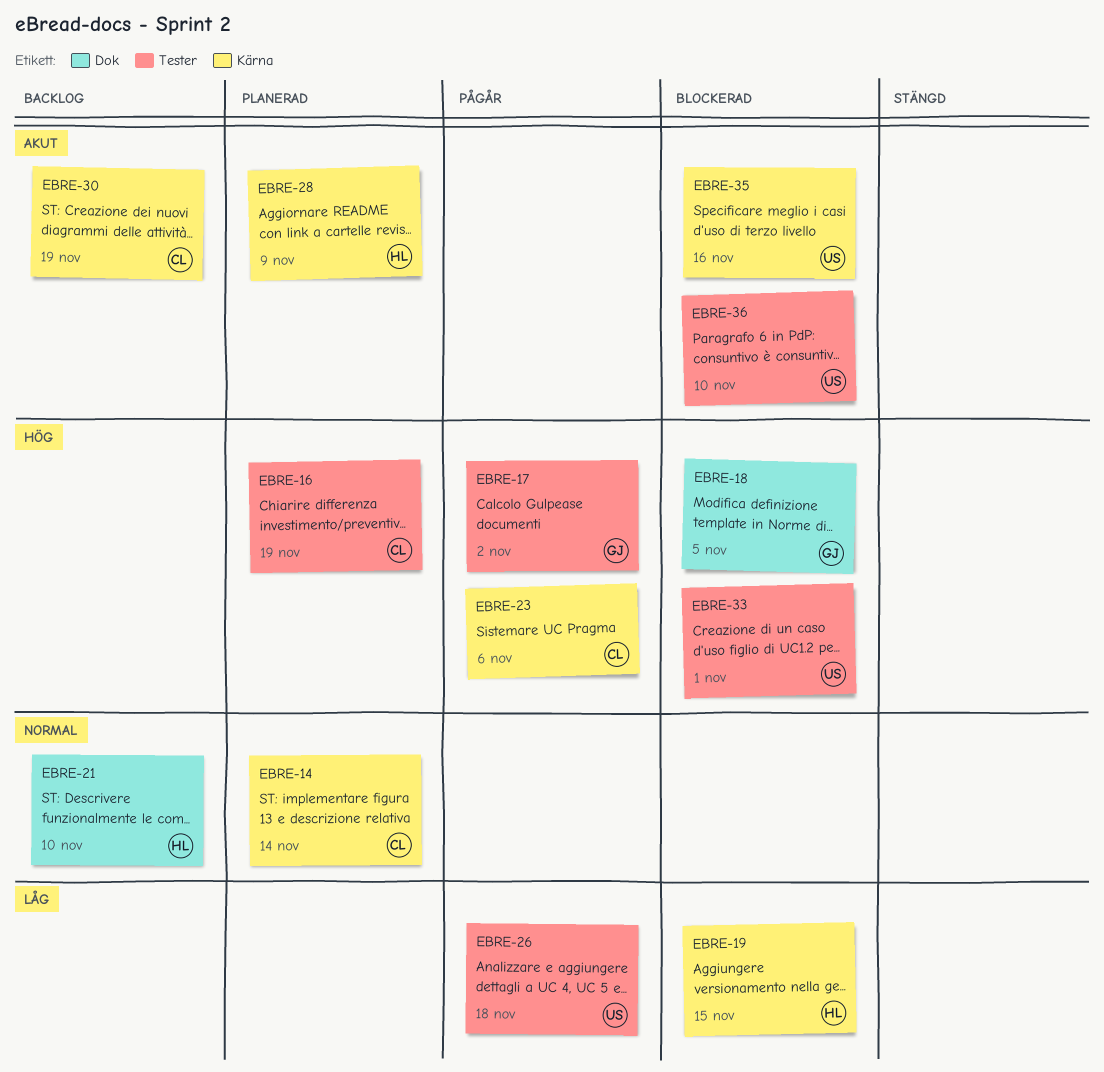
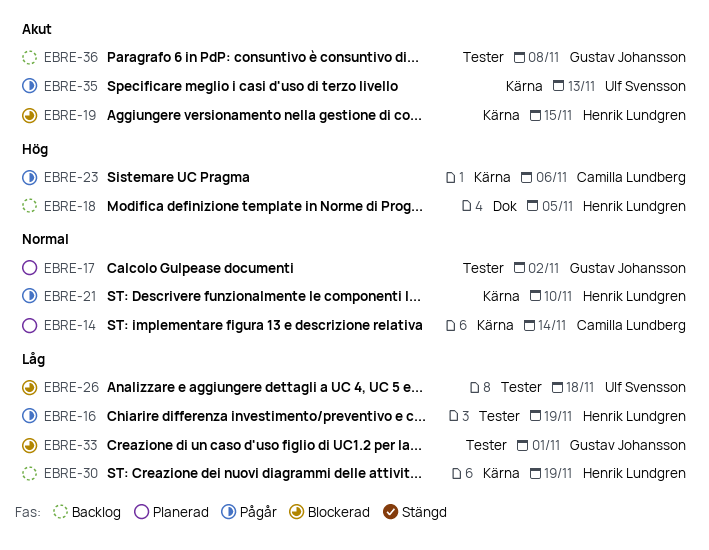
EBRE-16, status: Planerad -> Pågår
EBRE-16, owner: Camilla Lundberg -> Henrik Lundgren
EBRE-16, priority: Hög -> Låg
EBRE-17, status: Pågår -> Planerad
EBRE-17, priority: Hög -> Normal
EBRE-18, status: Blockerad -> Backlog
EBRE-18, owner: Gustav Johansson -> Henrik Lundgren
EBRE-19, priority: Låg -> Akut
EBRE-21, status: Backlog -> Pågår
EBRE-21, label: Dok -> Kärna
EBRE-26, status: Pågår -> Blockerad
EBRE-28: present -> none
EBRE-30, owner: Camilla Lundberg -> Henrik Lundgren
EBRE-30, priority: Akut -> Låg
EBRE-33, owner: Ulf Svensson -> Gustav Johansson
EBRE-33, priority: Hög -> Låg
EBRE-35, status: Blockerad -> Pågår
EBRE-35, due: Nov 16 -> Nov 13
EBRE-36, status: Blockerad -> Backlog
EBRE-36, owner: Ulf Svensson -> Gustav Johansson
EBRE-36, due: Nov 10 -> Nov 8

